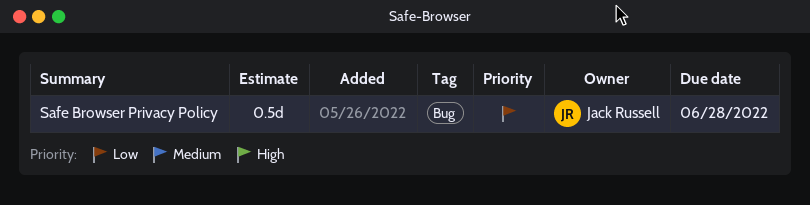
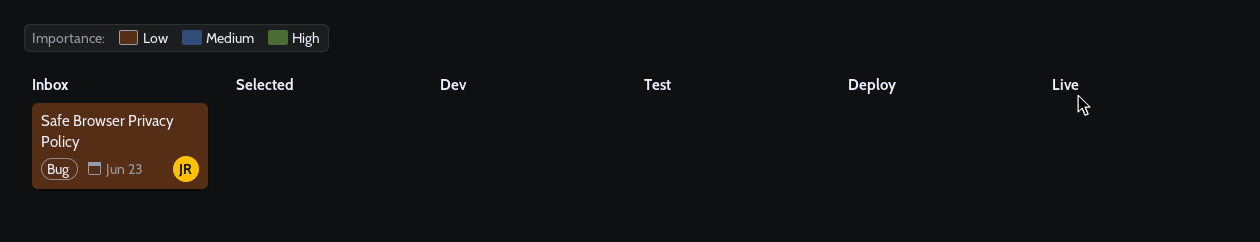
Safe Browser Privacy Policy, due: Jun 28 -> Jun 23

